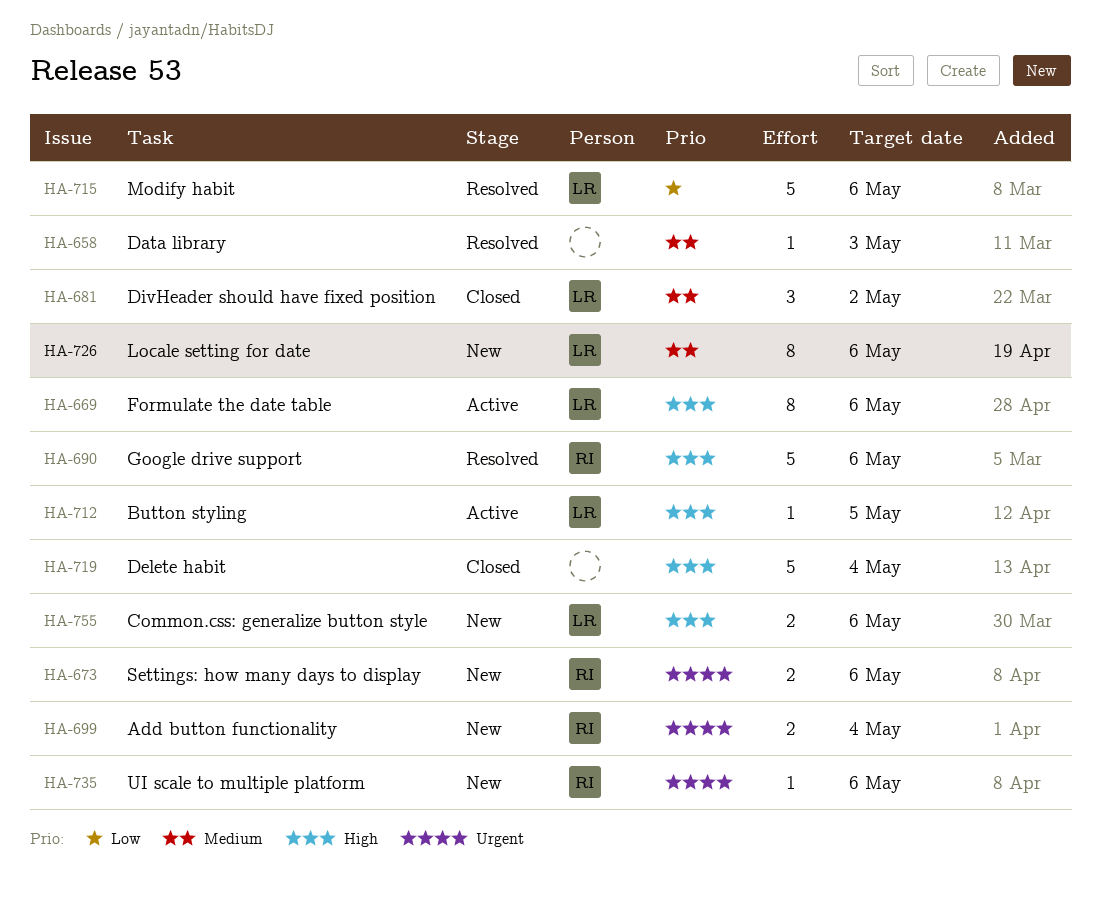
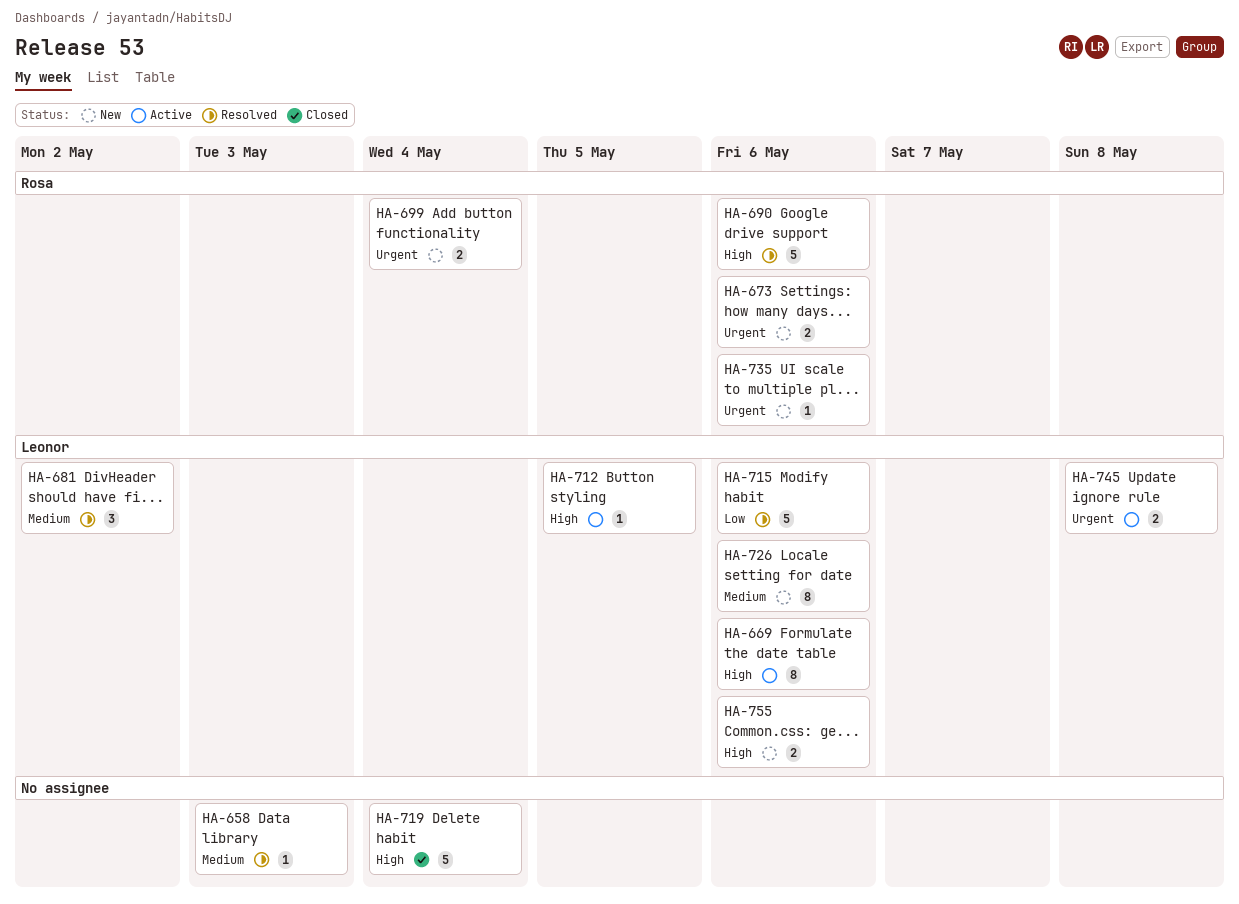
HA-681, status: Closed -> Resolved
HA-745: none -> present

